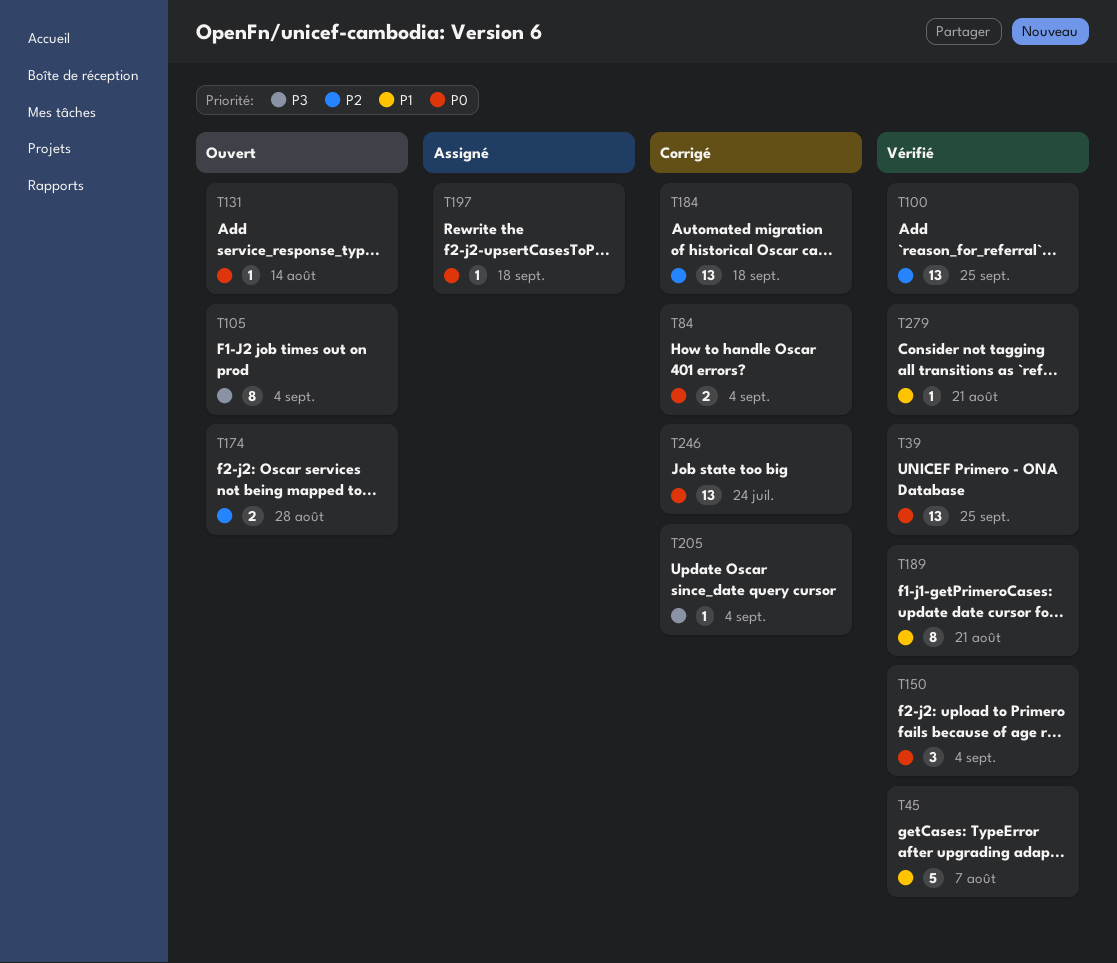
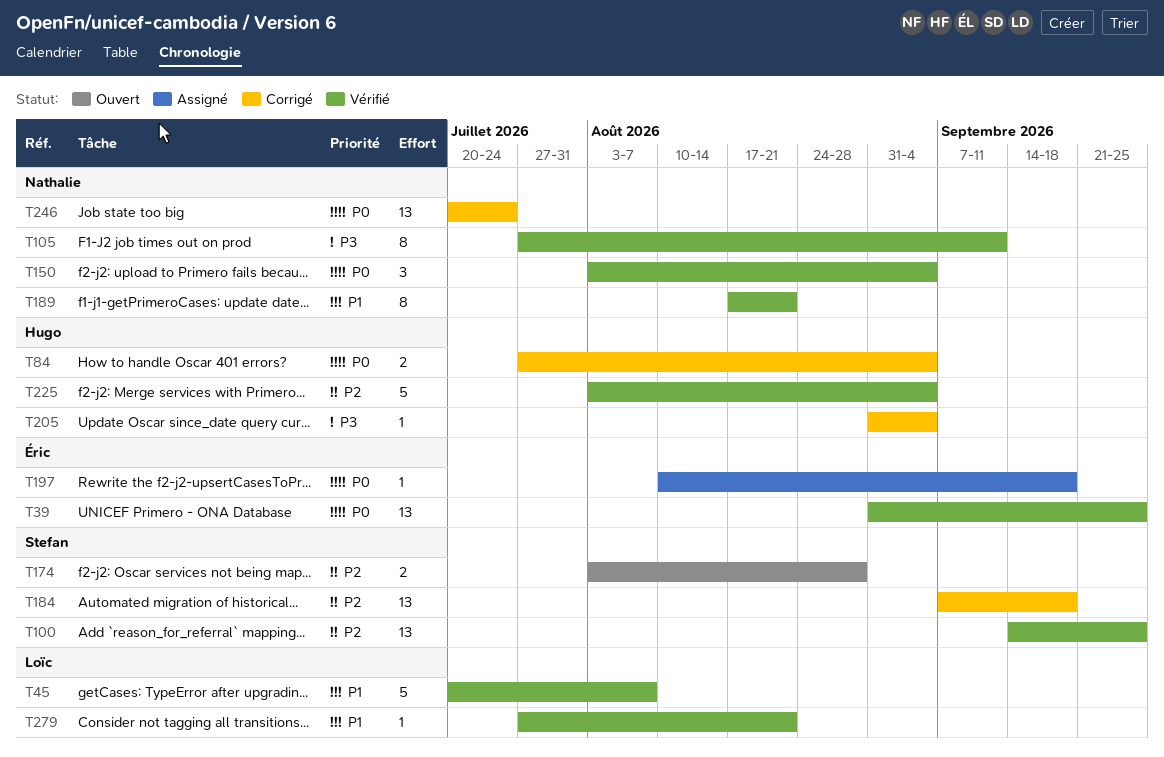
T105, status: Ouvert -> Vérifié
T105, due: Sep 4 -> Sep 11
T131: present -> none
T225: none -> present

